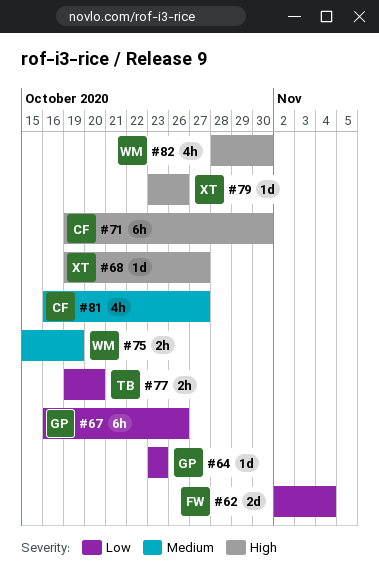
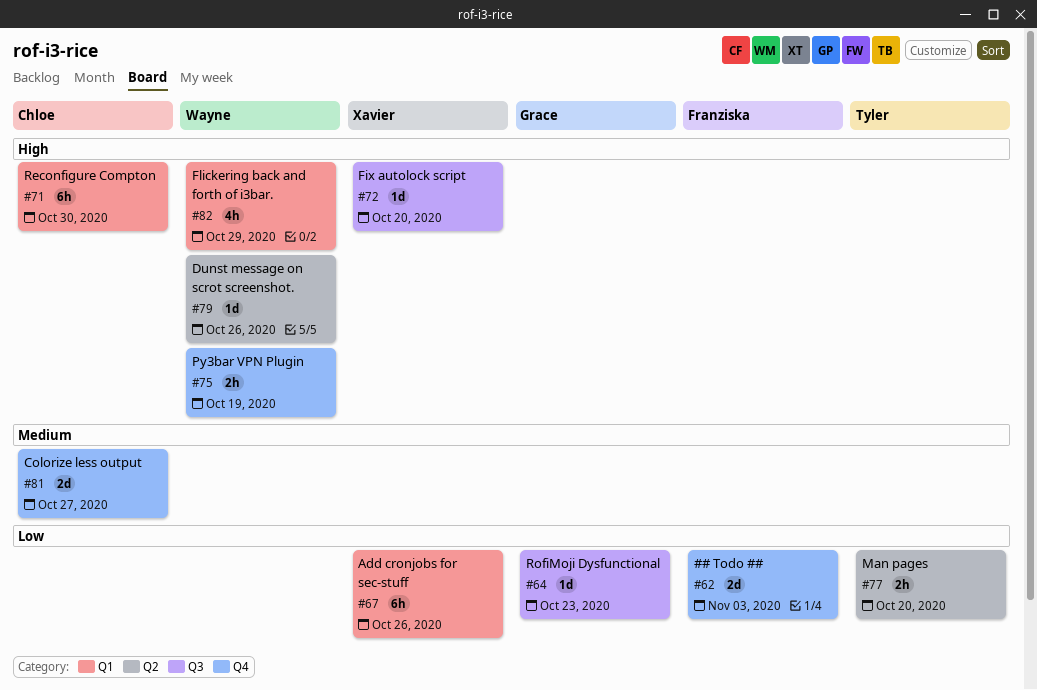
#62, due: Nov 4 -> Nov 3
#67, owner: Grace -> Xavier
#68: present -> none
#72: none -> present
#75, priority: Medium -> High
#79, owner: Xavier -> Wayne
#81, estimate: 4h -> 2d
#82, due: Oct 30 -> Oct 29

